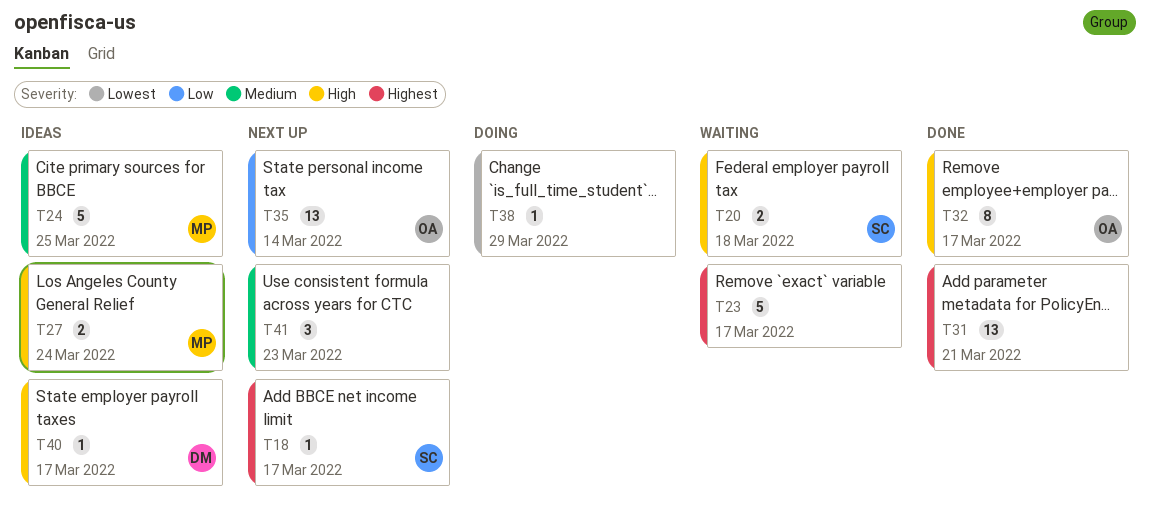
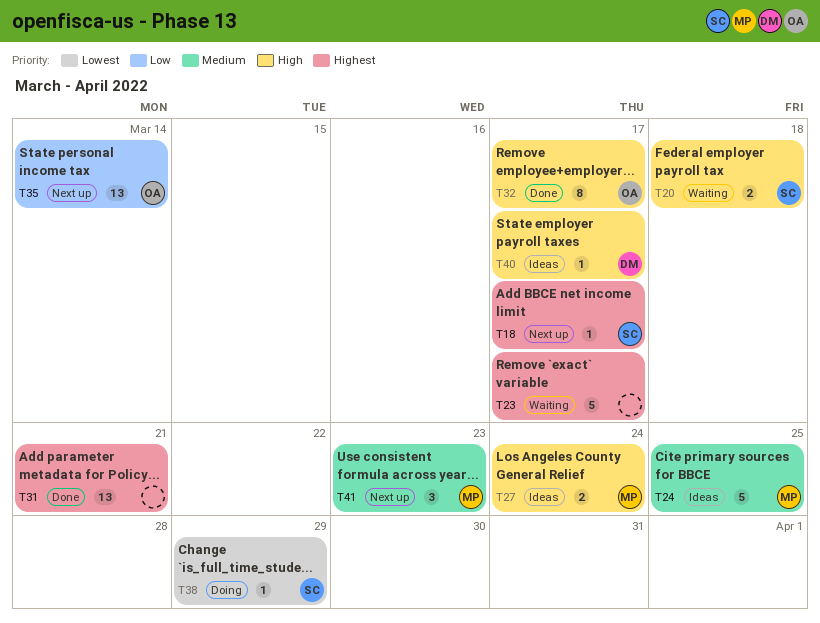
T38, owner: none -> SC
T41, owner: none -> MP

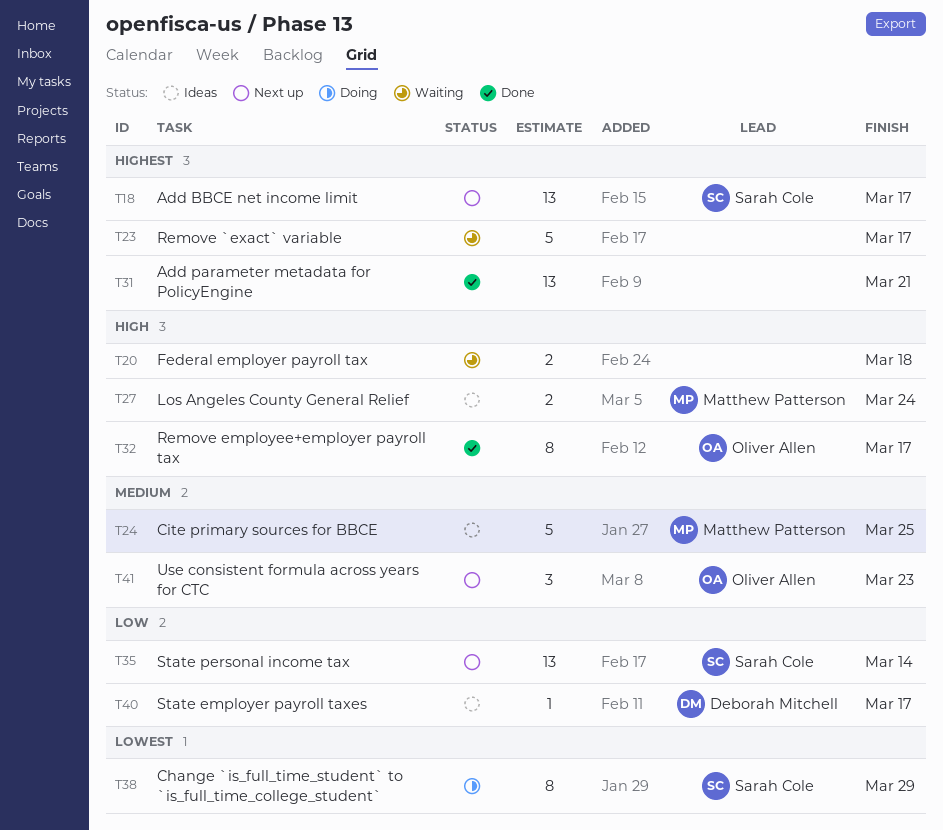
T18, estimate: 1 -> 13
T20, owner: Sarah Cole -> none
T35, owner: Oliver Allen -> Sarah Cole
T38, estimate: 1 -> 8
T40, priority: High -> Low
T41, owner: Matthew Patterson -> Oliver Allen

